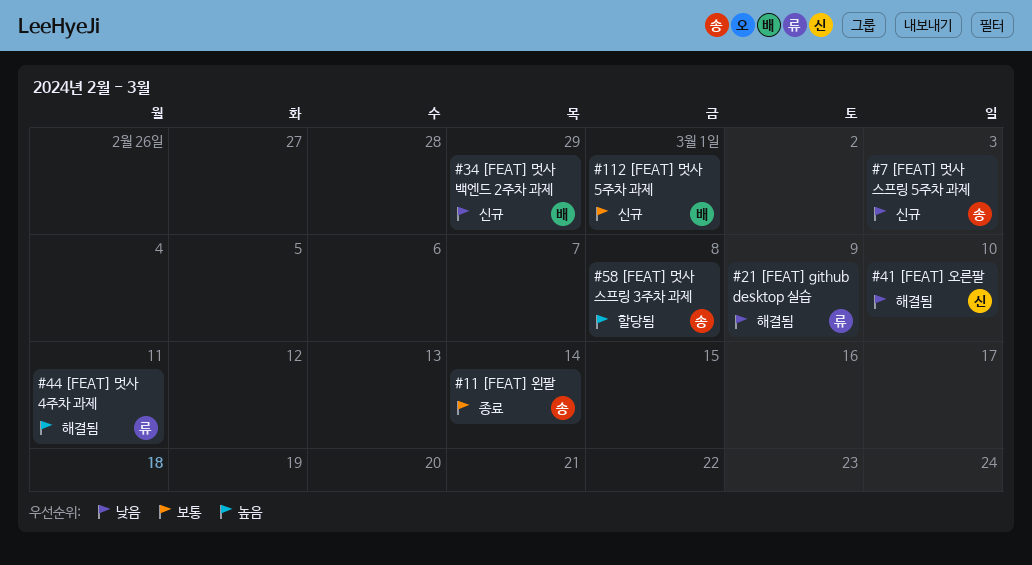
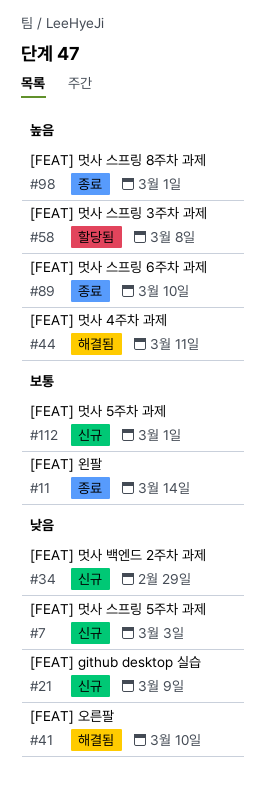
#21, status: 해결됨 -> 신규
#89: none -> present
#98: none -> present

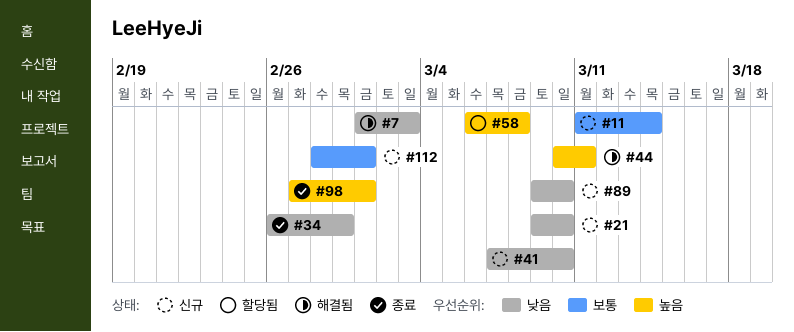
#7, status: 신규 -> 해결됨
#11, status: 종료 -> 신규
#21, due: Mar 9 -> Mar 10
#34, status: 신규 -> 종료
#41, status: 해결됨 -> 신규
#89, status: 종료 -> 신규
#89, priority: 높음 -> 낮음

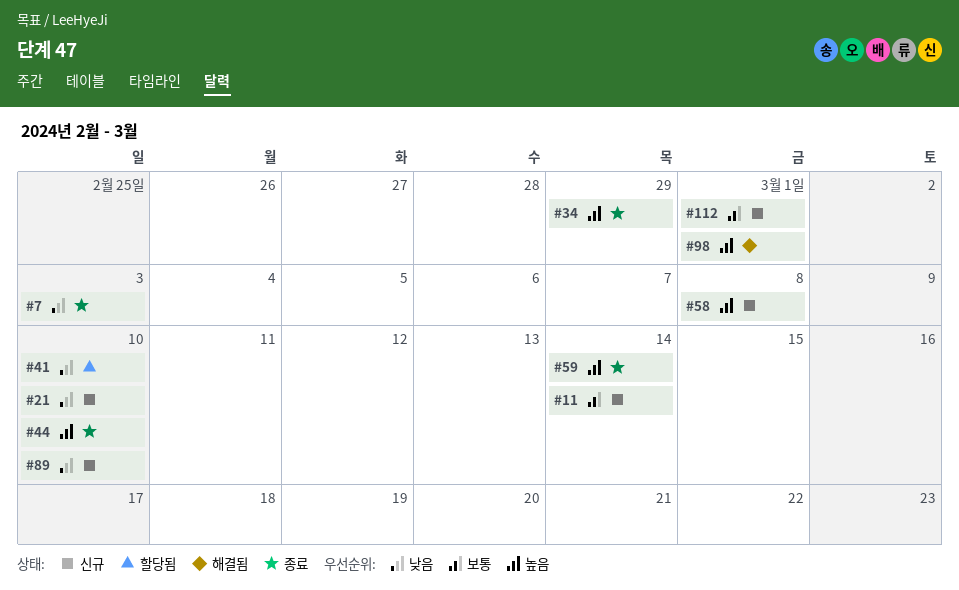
#7, status: 해결됨 -> 종료
#34, priority: 낮음 -> 높음
#41, status: 신규 -> 할당됨
#44, status: 해결됨 -> 종료
#44, due: Mar 11 -> Mar 10
#58, status: 할당됨 -> 신규
#59: none -> present
#98, status: 종료 -> 해결됨

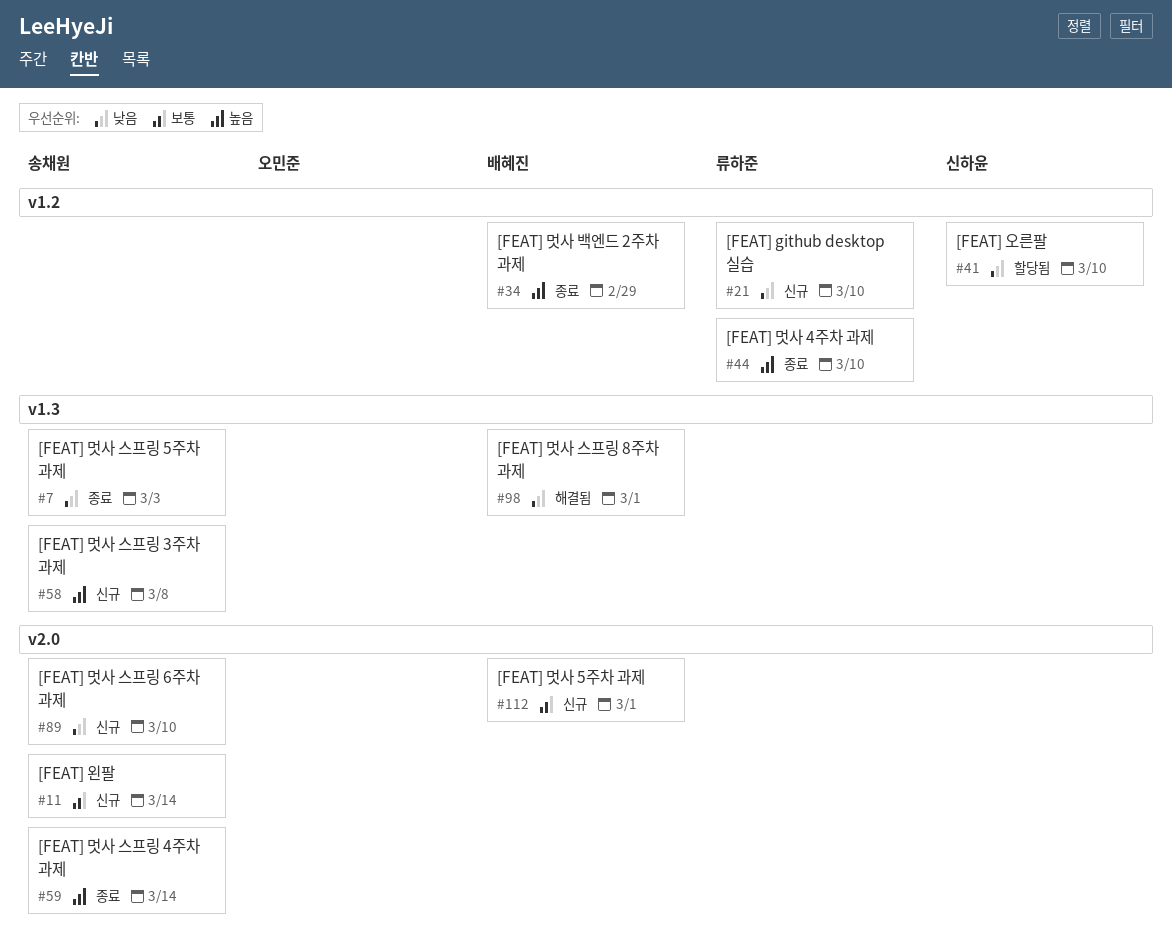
#98, priority: 높음 -> 낮음

